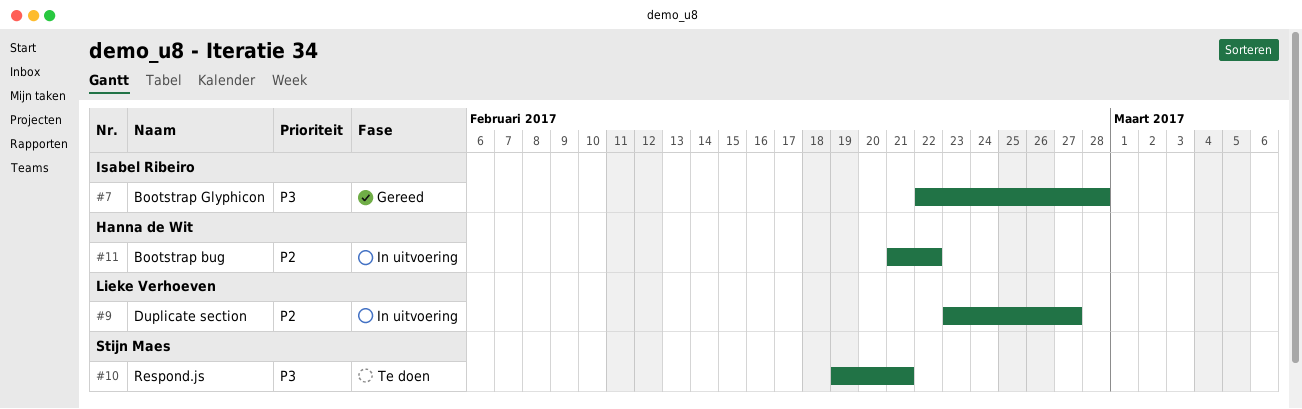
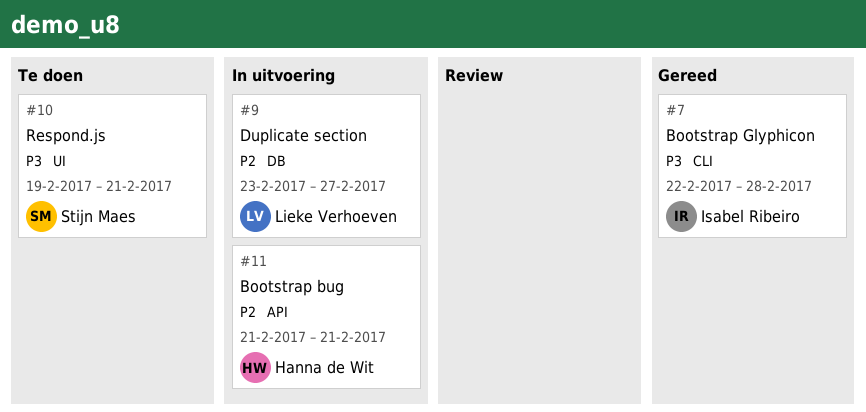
#11, due: Feb 22 -> Feb 21

